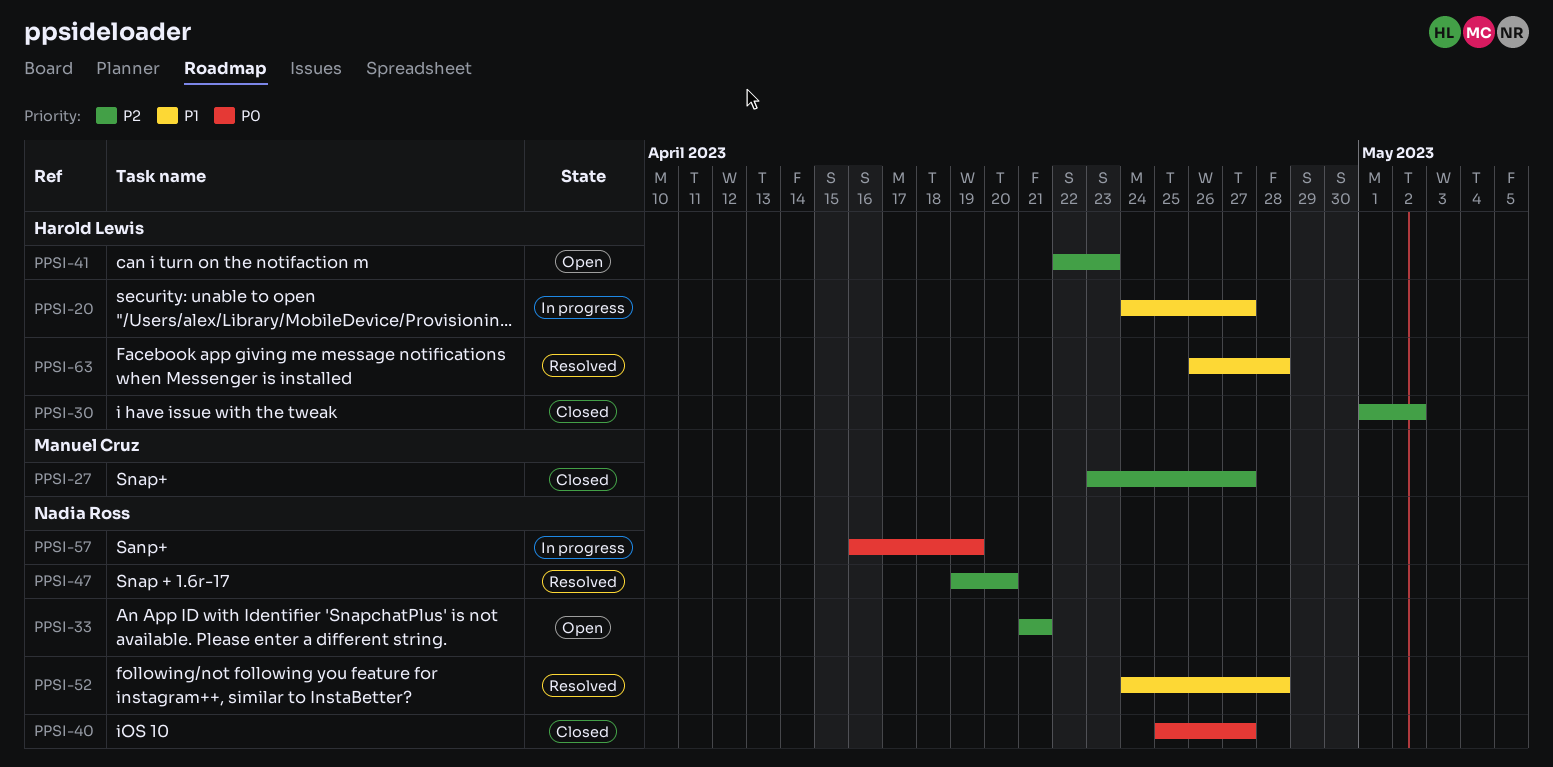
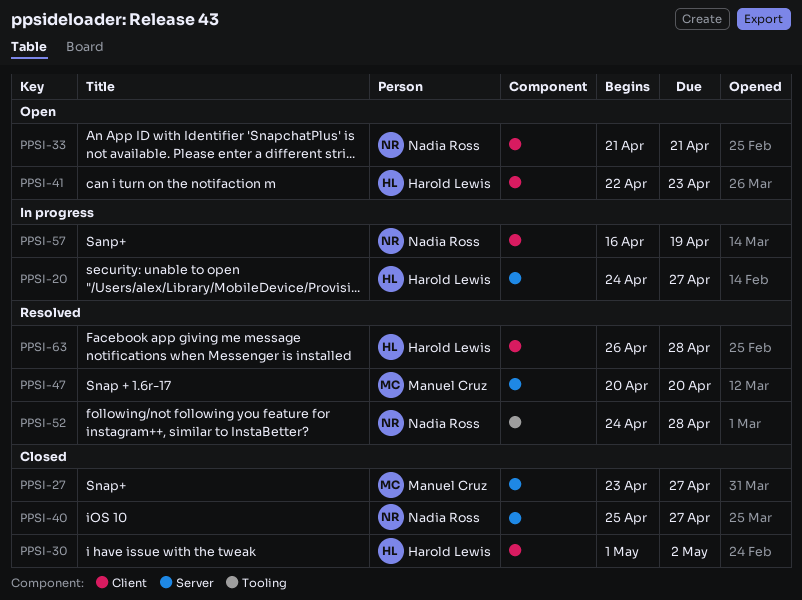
PPSI-47, owner: Nadia Ross -> Manuel Cruz
PPSI-47, start: Apr 19 -> Apr 20

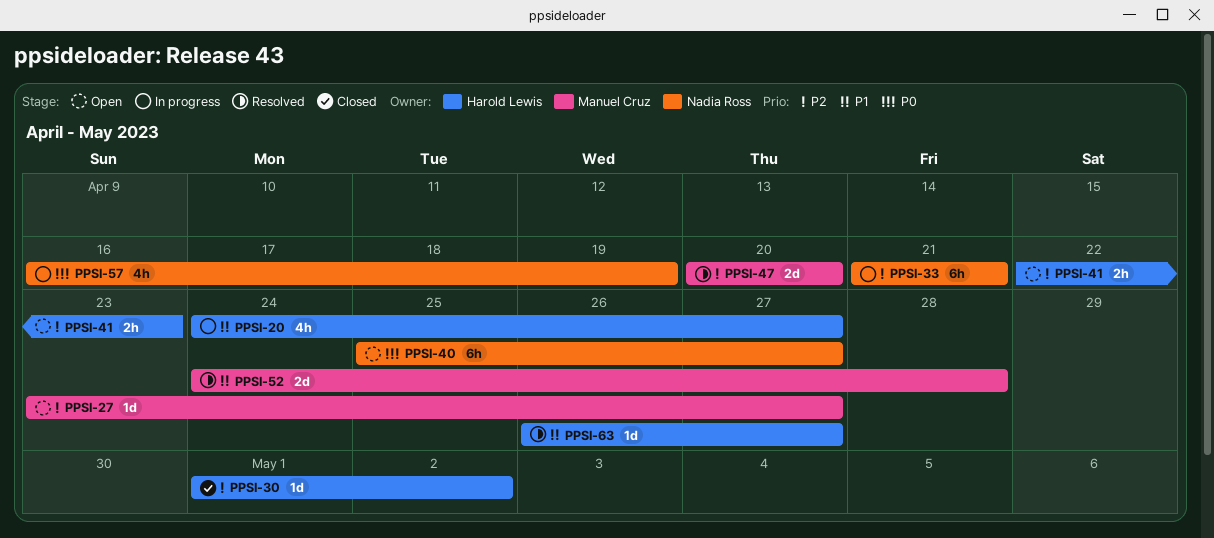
PPSI-27, status: Closed -> Open
PPSI-33, status: Open -> In progress
PPSI-40, status: Closed -> Open
PPSI-52, owner: Nadia Ross -> Manuel Cruz
PPSI-63, due: Apr 28 -> Apr 27

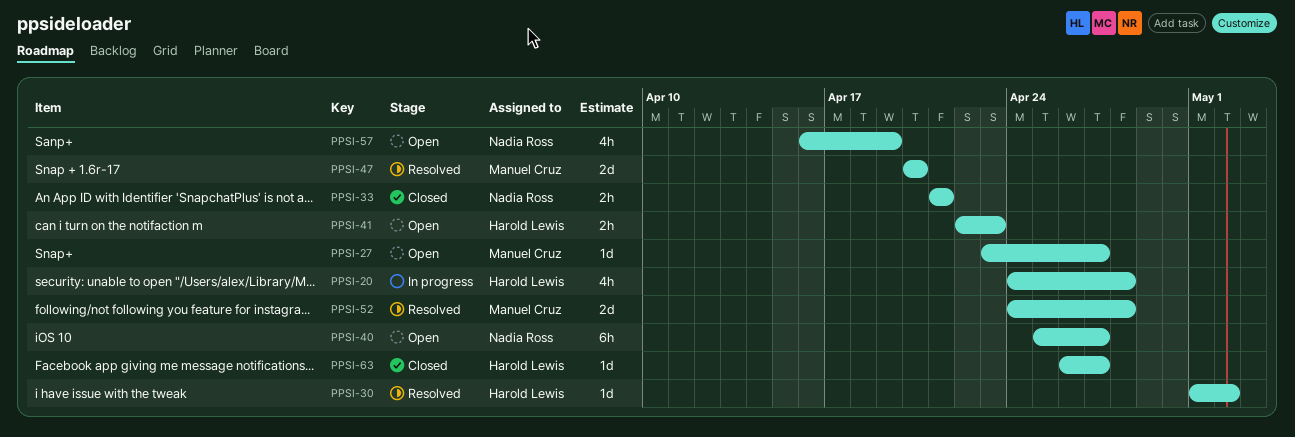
PPSI-20, due: Apr 27 -> Apr 28
PPSI-30, status: Closed -> Resolved
PPSI-33, status: In progress -> Closed
PPSI-33, estimate: 6h -> 2h
PPSI-57, status: In progress -> Open
PPSI-63, status: Resolved -> Closed

